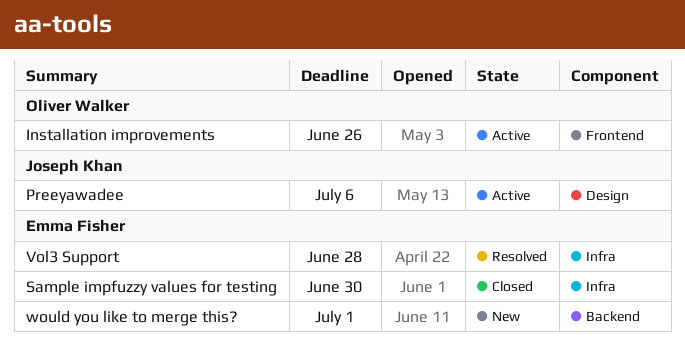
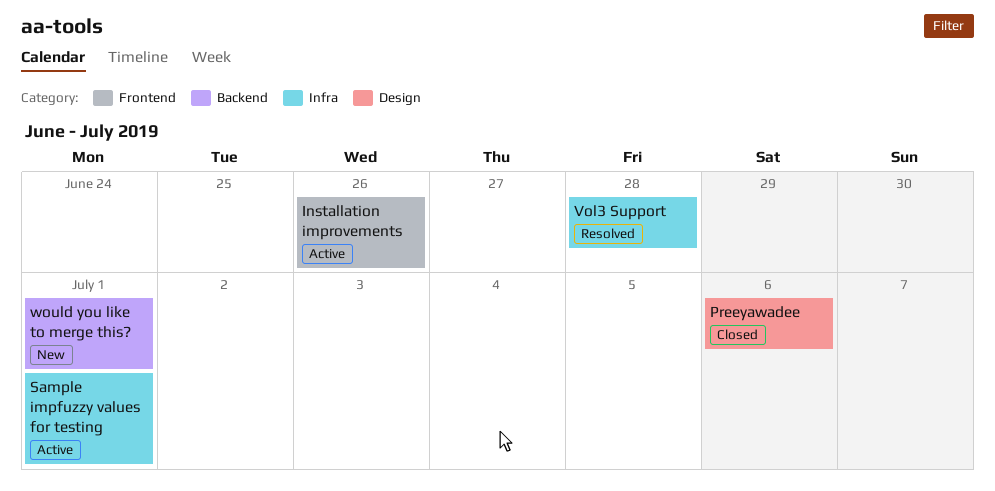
Preeyawadee, status: Active -> Closed
Sample impfuzzy values for testing, status: Closed -> Active
Sample impfuzzy values for testing, due: Jun 30 -> Jul 1

